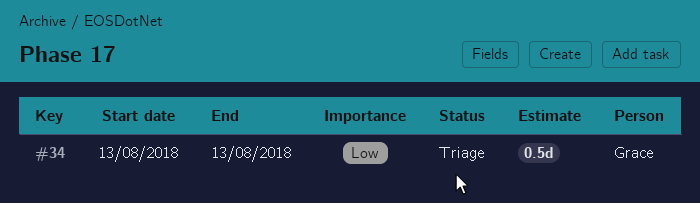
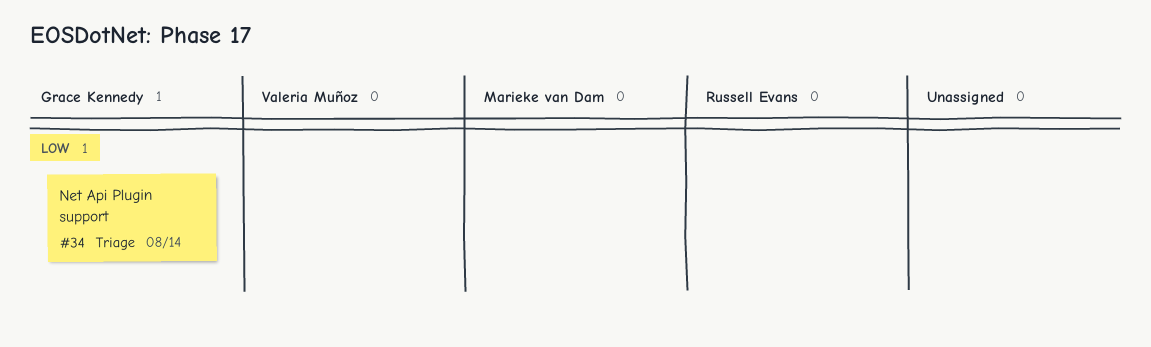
#34, due: Aug 13 -> Aug 14

